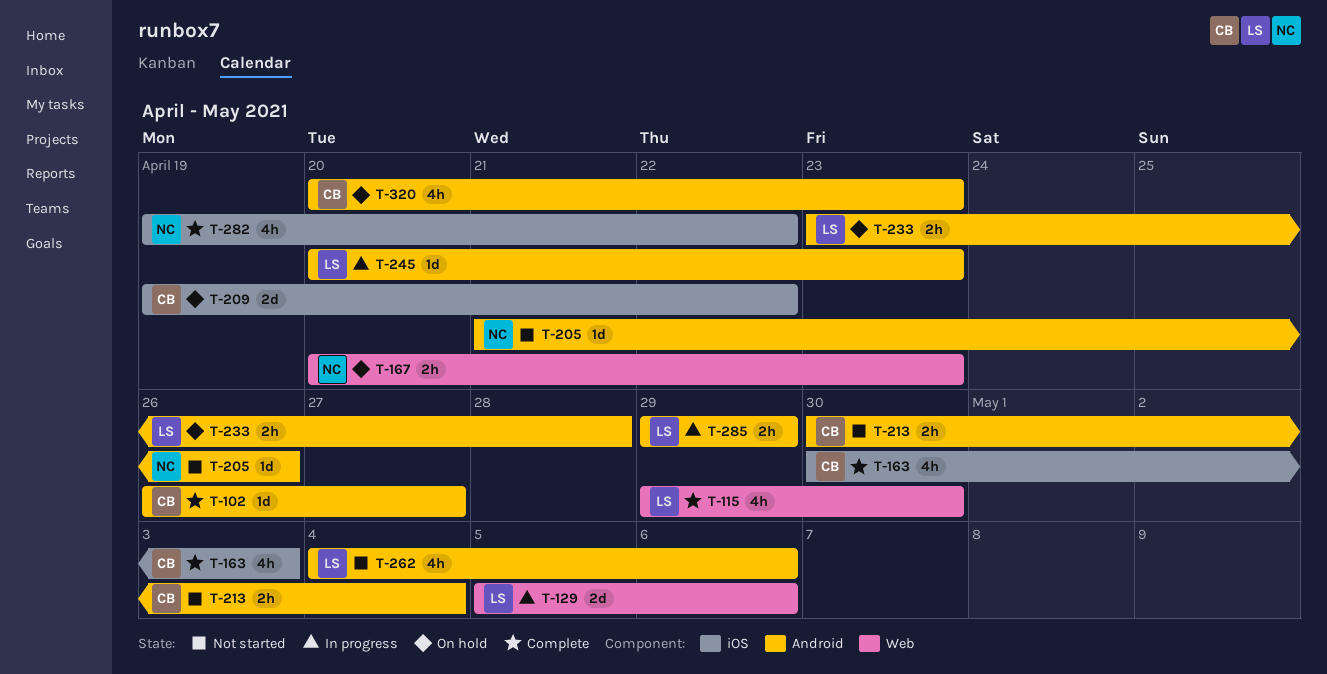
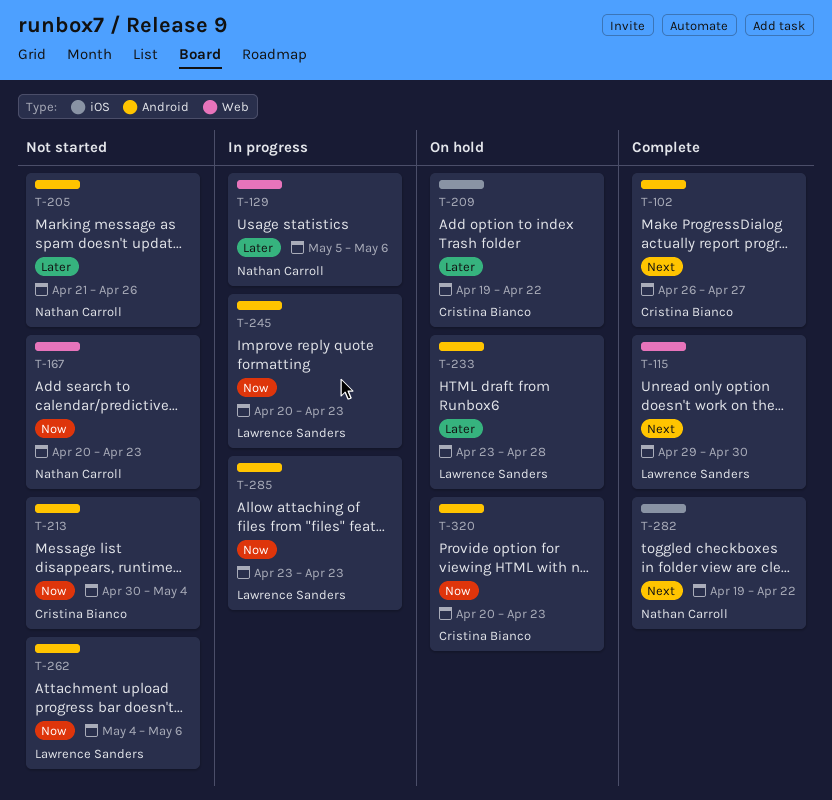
T-129, owner: Lawrence Sanders -> Nathan Carroll
T-163: present -> none
T-167, status: On hold -> Not started
T-285, start: Apr 29 -> Apr 23
T-285, due: Apr 29 -> Apr 23

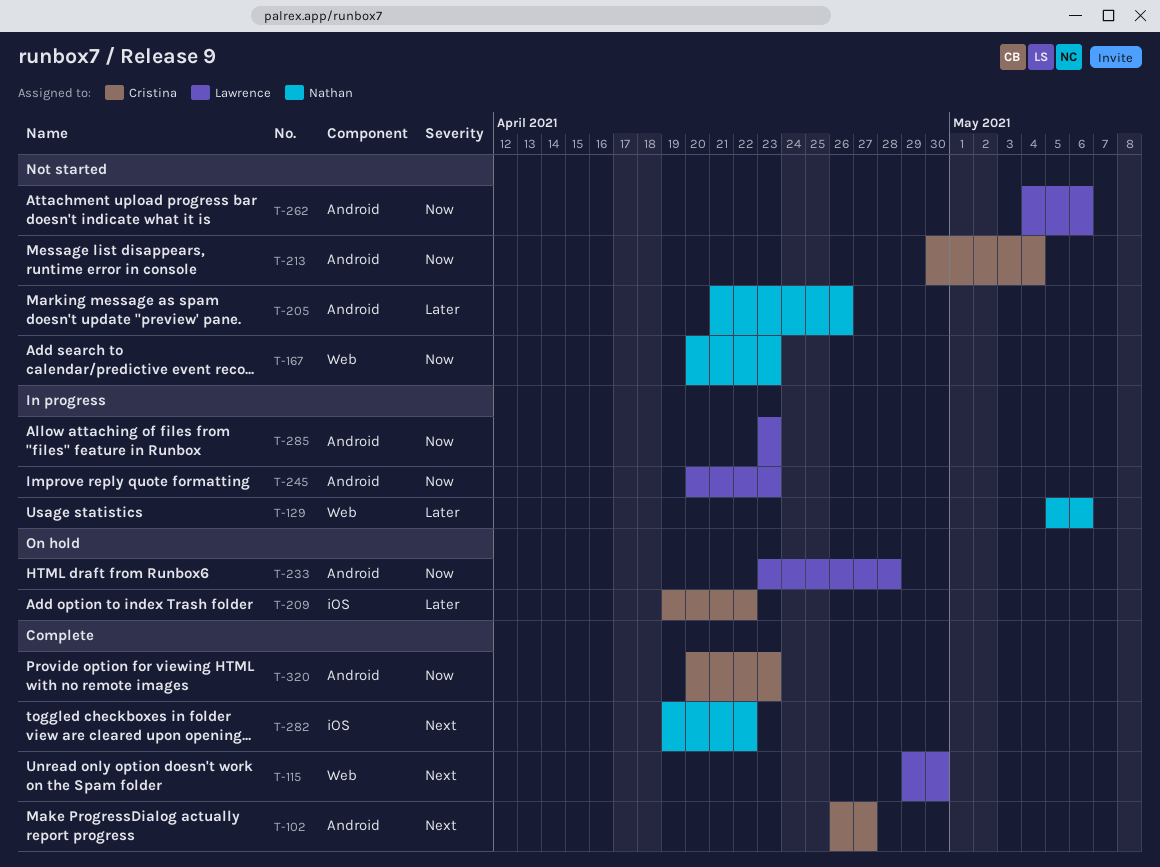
T-233, priority: Later -> Now
T-320, status: On hold -> Complete

